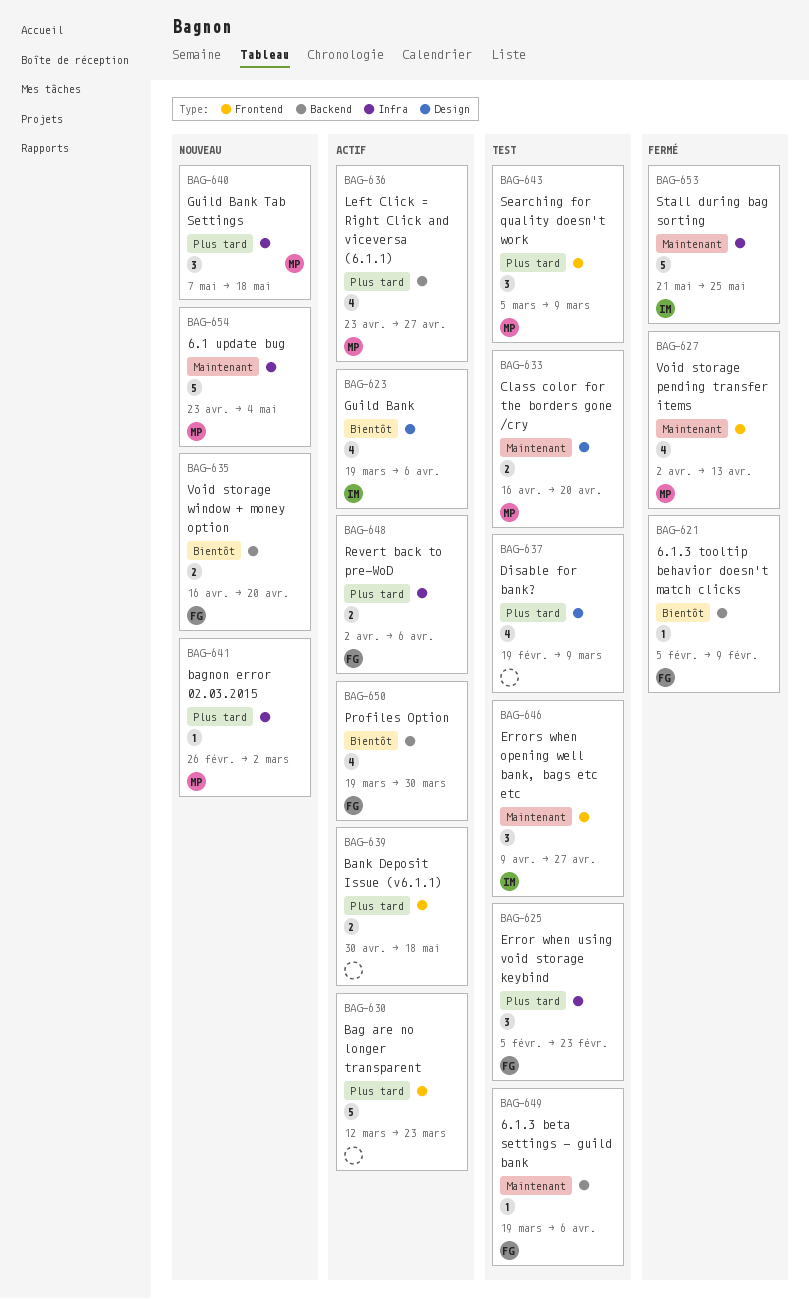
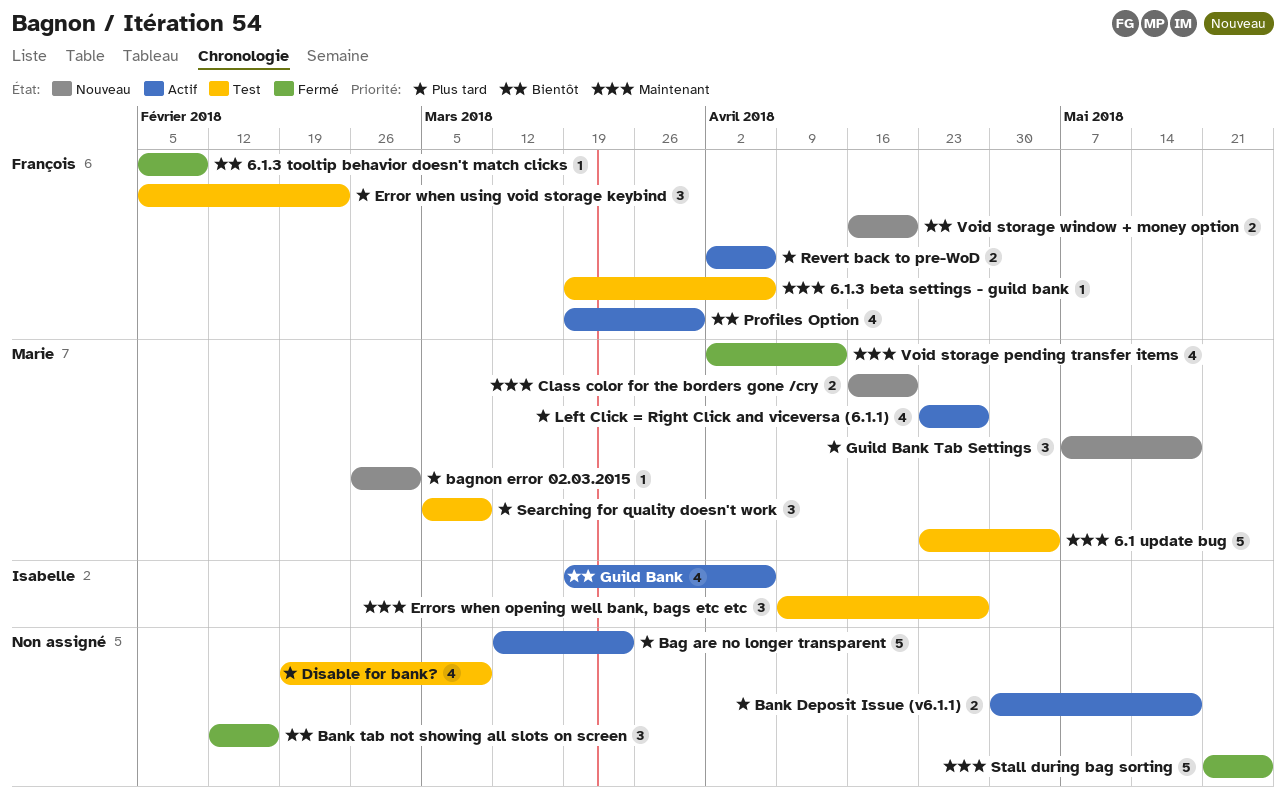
6.1 update bug, status: Nouveau -> Test
Bank tab not showing all slots on screen: none -> present
Class color for the borders gone /cry, status: Test -> Nouveau
Stall during bag sorting, owner: Isabelle -> none

